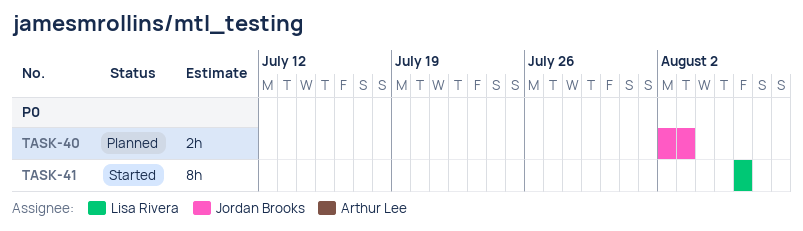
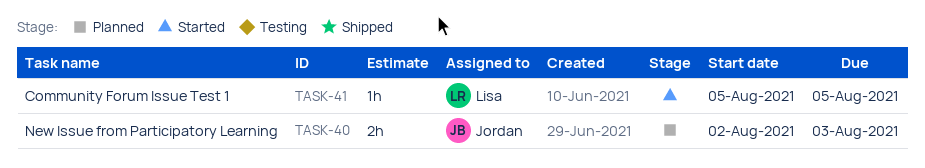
TASK-41, estimate: 8h -> 1h
TASK-41, start: Aug 6 -> Aug 5
TASK-41, due: Aug 6 -> Aug 5

